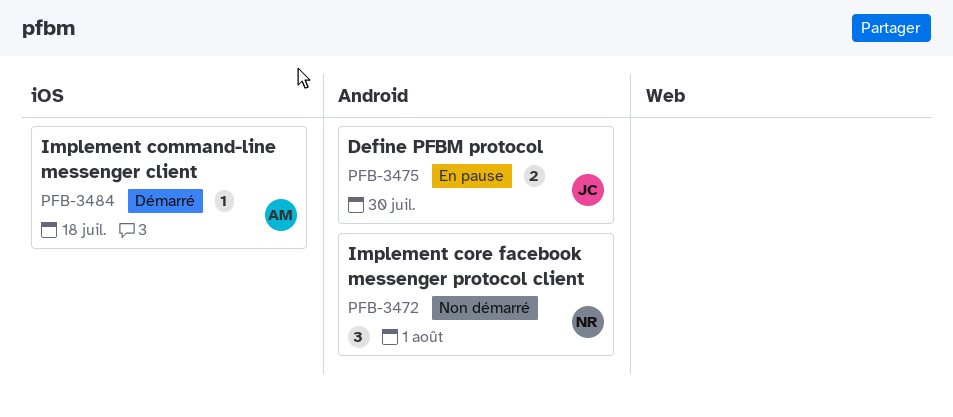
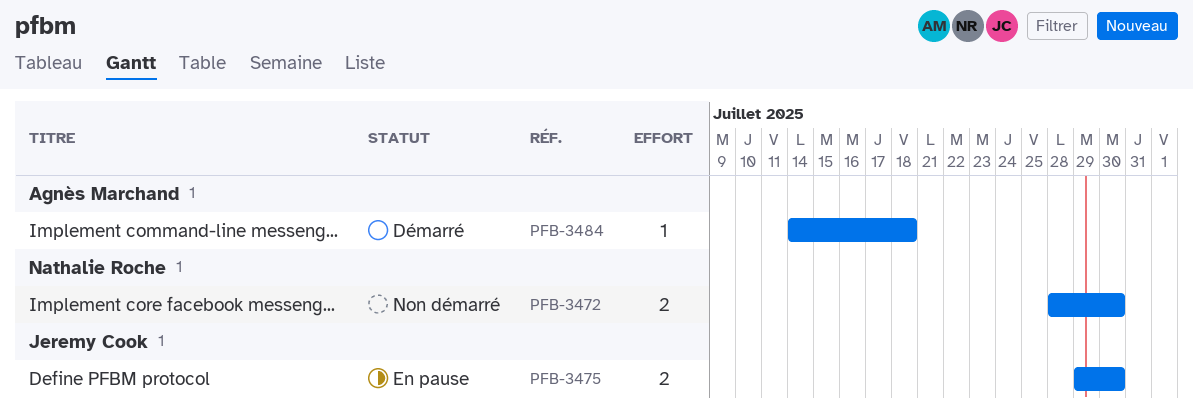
PFB-3472, estimate: 3 -> 2
PFB-3472, due: Aug 1 -> Jul 30

